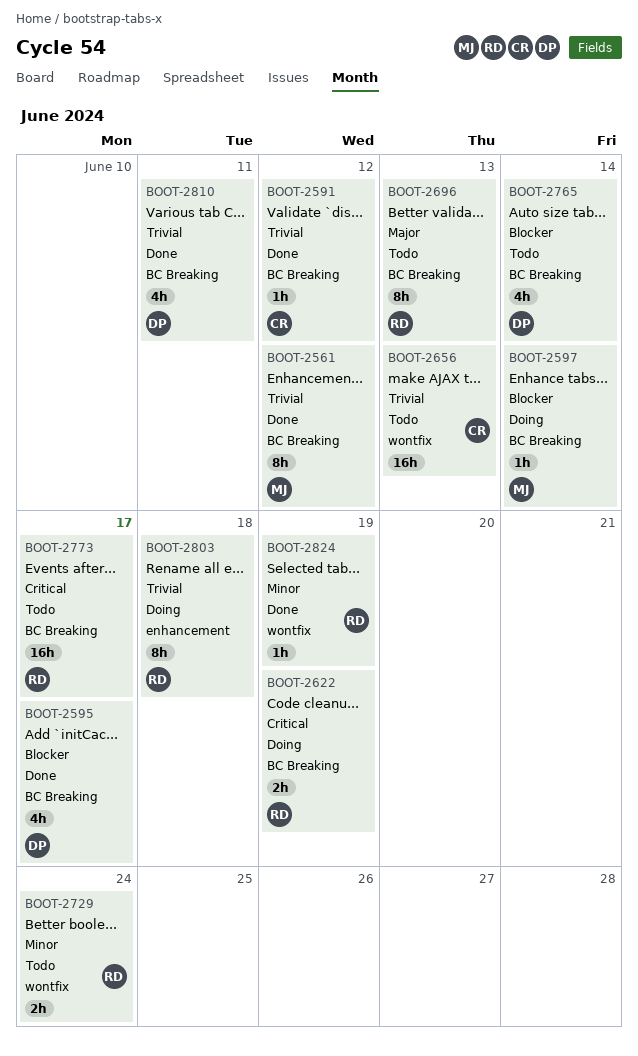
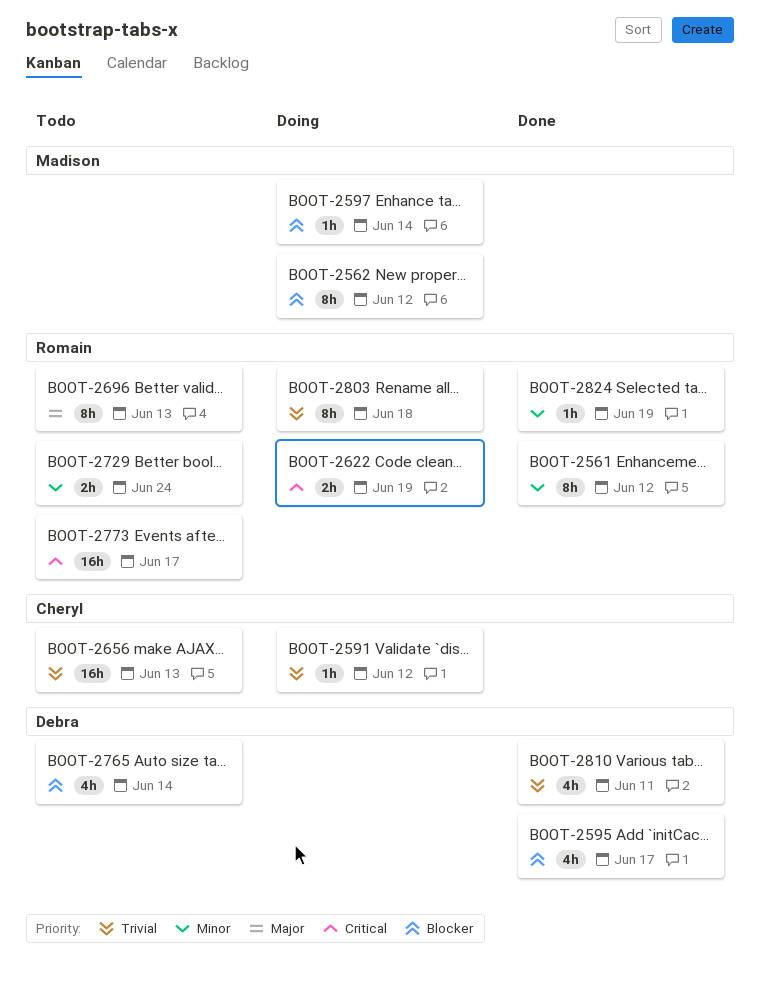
BOOT-2561, owner: Madison -> Romain
BOOT-2561, priority: Trivial -> Minor
BOOT-2562: none -> present
BOOT-2591, status: Done -> Doing

